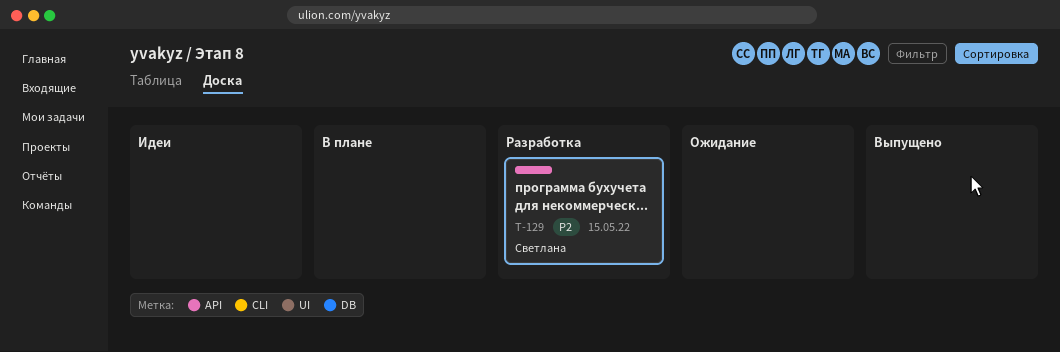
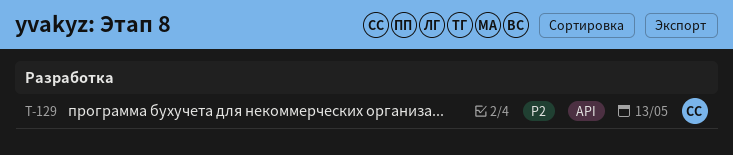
T-129, due: May 15 -> May 13

